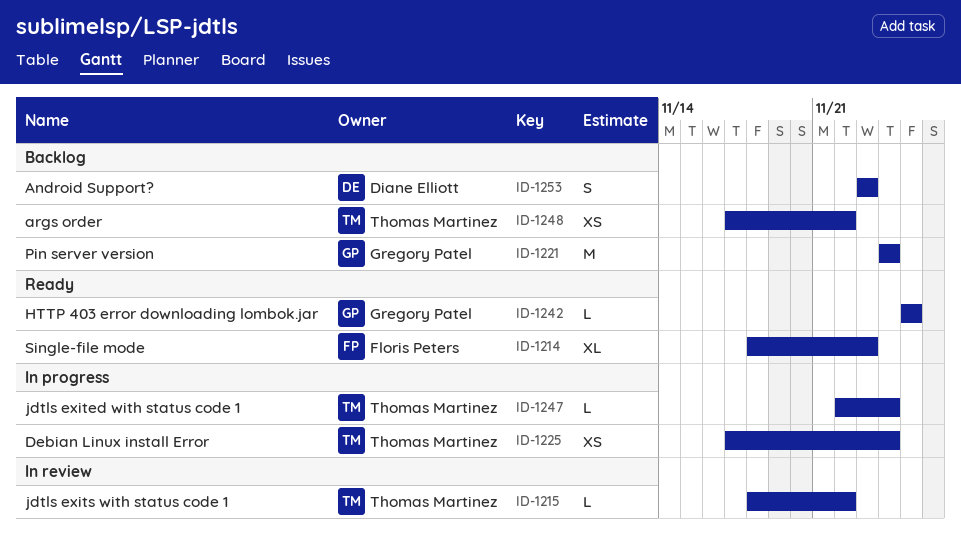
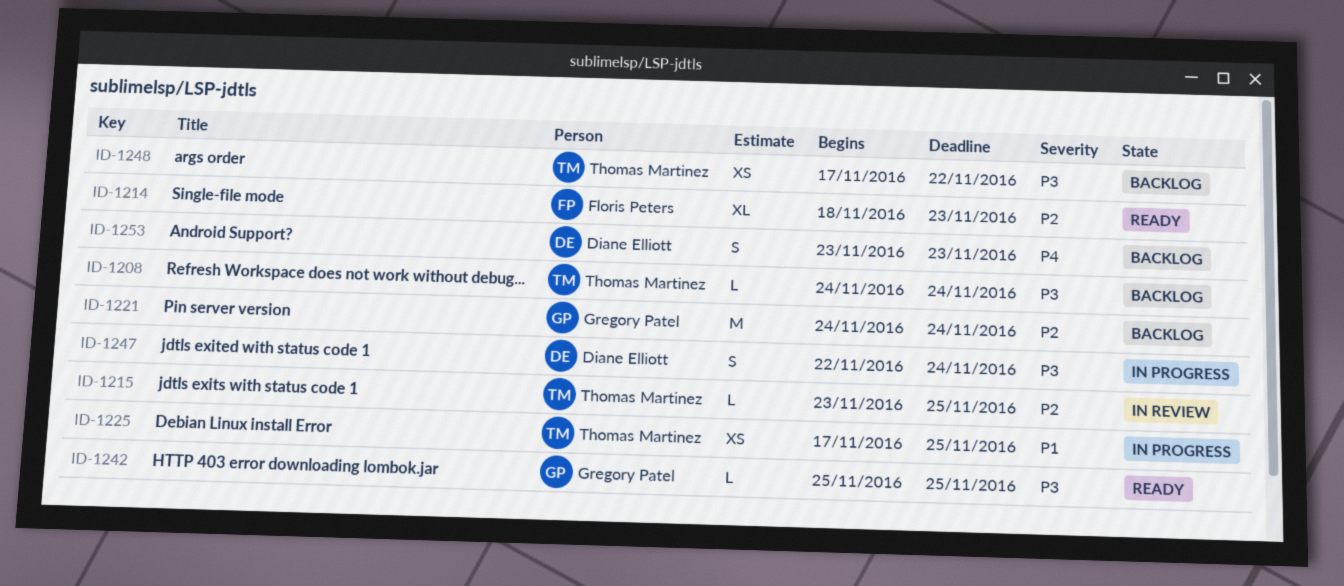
ID-1208: none -> present
ID-1215, start: Nov 18 -> Nov 23
ID-1215, due: Nov 22 -> Nov 25
ID-1225, due: Nov 24 -> Nov 25
ID-1247, owner: Thomas Martinez -> Diane Elliott
ID-1247, estimate: L -> S

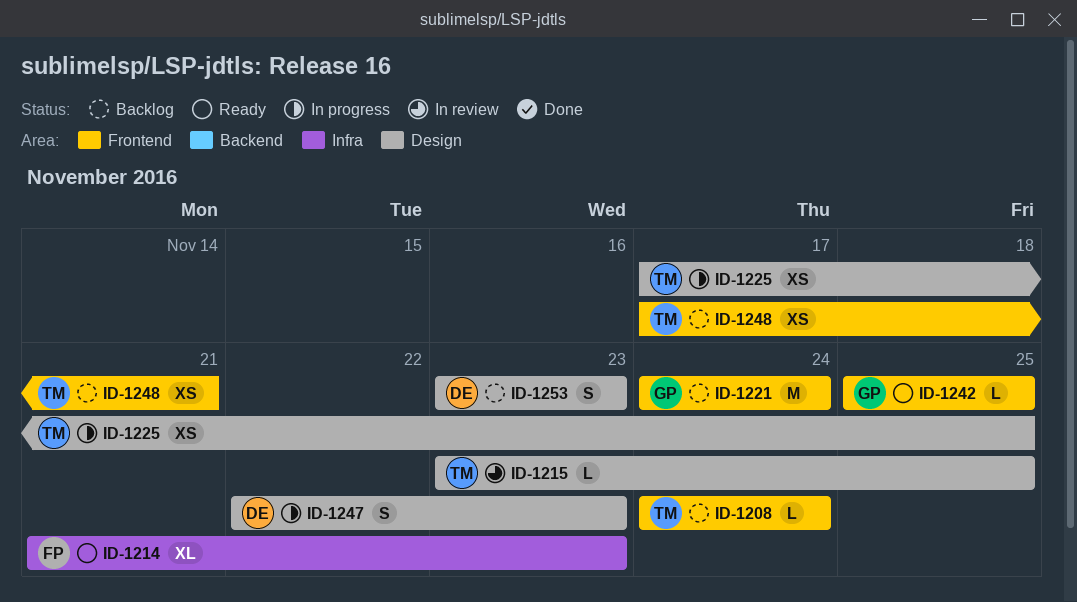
ID-1214, start: Nov 18 -> Nov 21
ID-1247, due: Nov 24 -> Nov 23
ID-1248, due: Nov 22 -> Nov 21

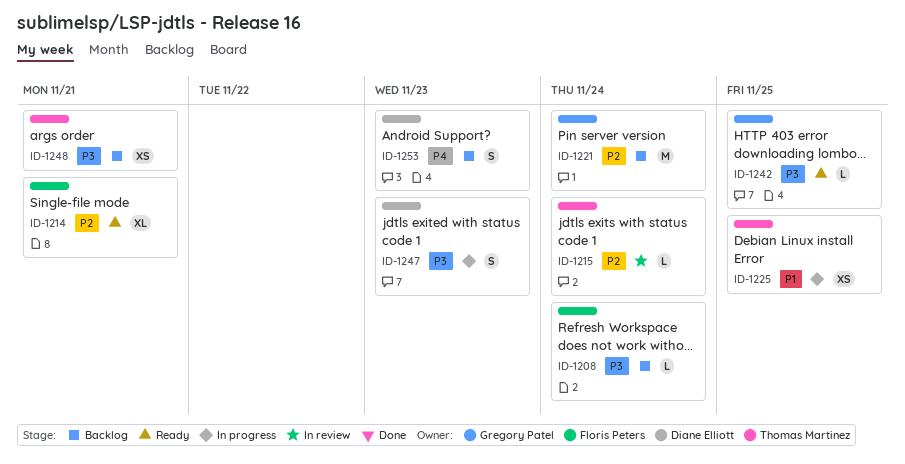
ID-1208, owner: Thomas Martinez -> Floris Peters
ID-1214, due: Nov 23 -> Nov 21
ID-1215, due: Nov 25 -> Nov 24

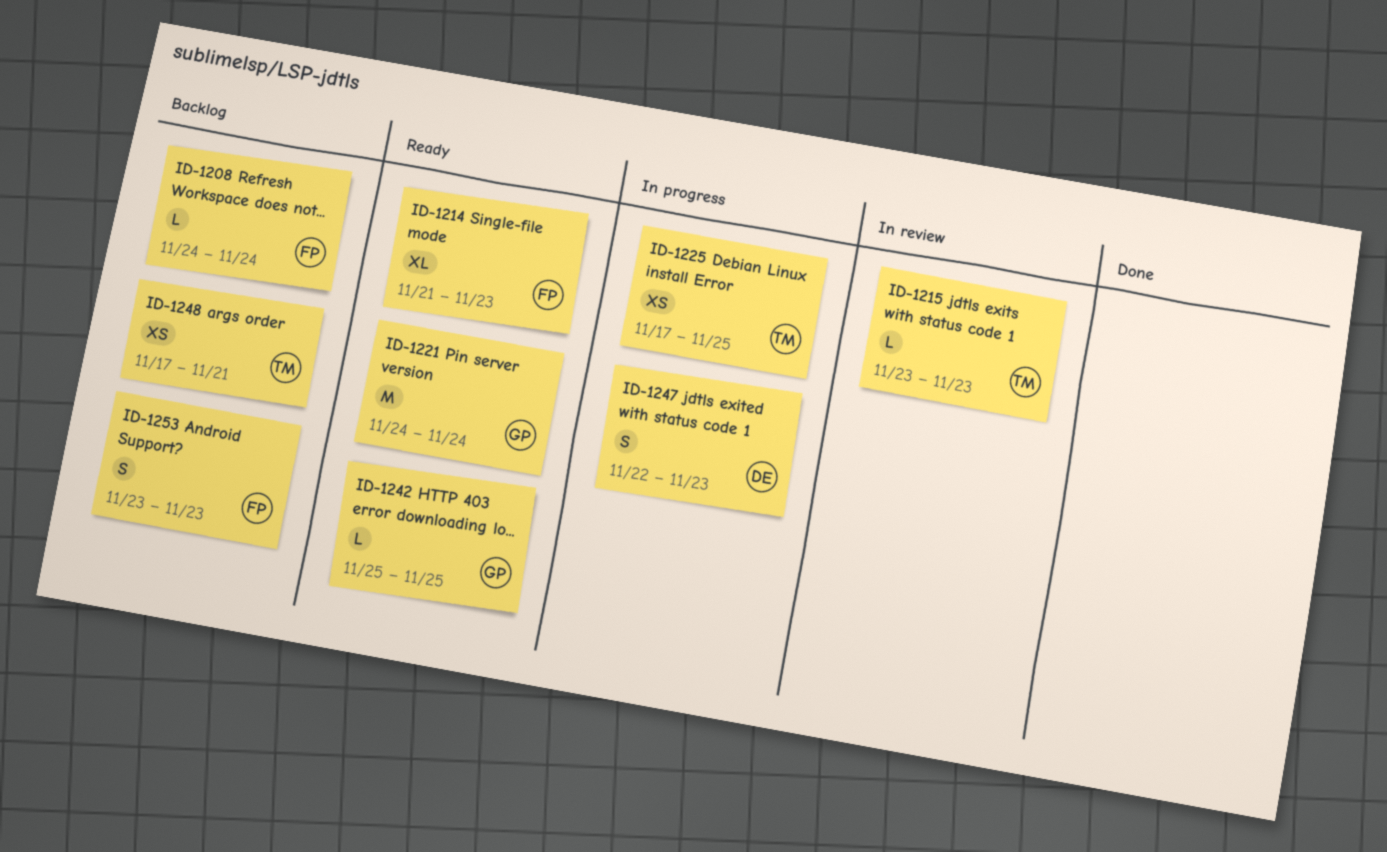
ID-1214, due: Nov 21 -> Nov 23
ID-1215, due: Nov 24 -> Nov 23
ID-1221, status: Backlog -> Ready
ID-1253, owner: Diane Elliott -> Floris Peters

